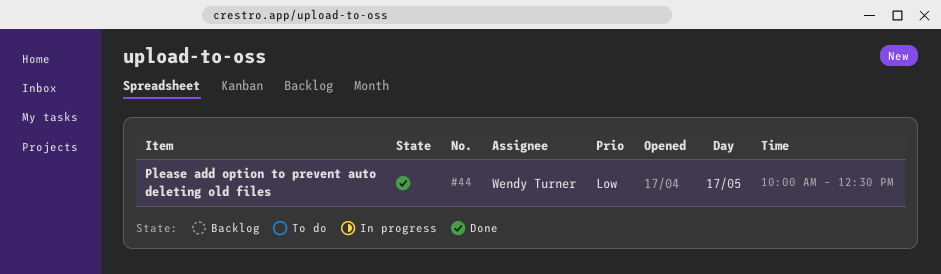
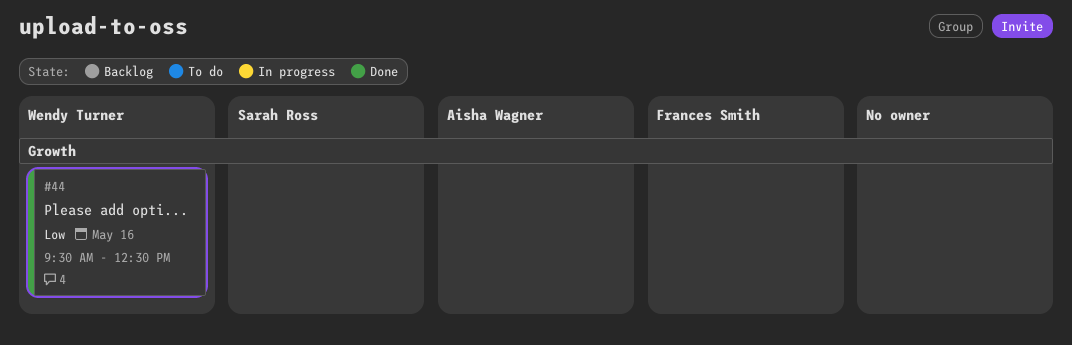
#44, day: May 17 -> May 16
#44, begins: 10:00 -> 09:30

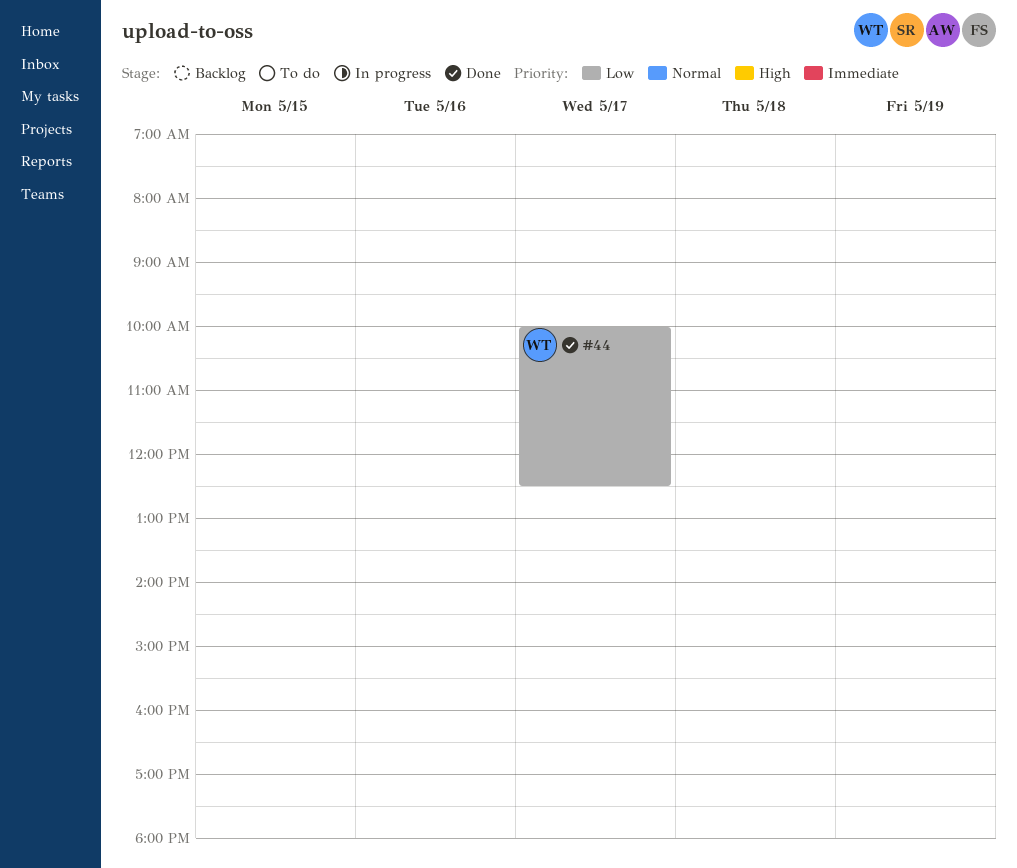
#44, day: May 16 -> May 17
#44, begins: 09:30 -> 10:00

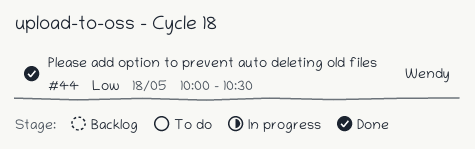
#44, day: May 17 -> May 18
#44, ends: 12:30 -> 10:30

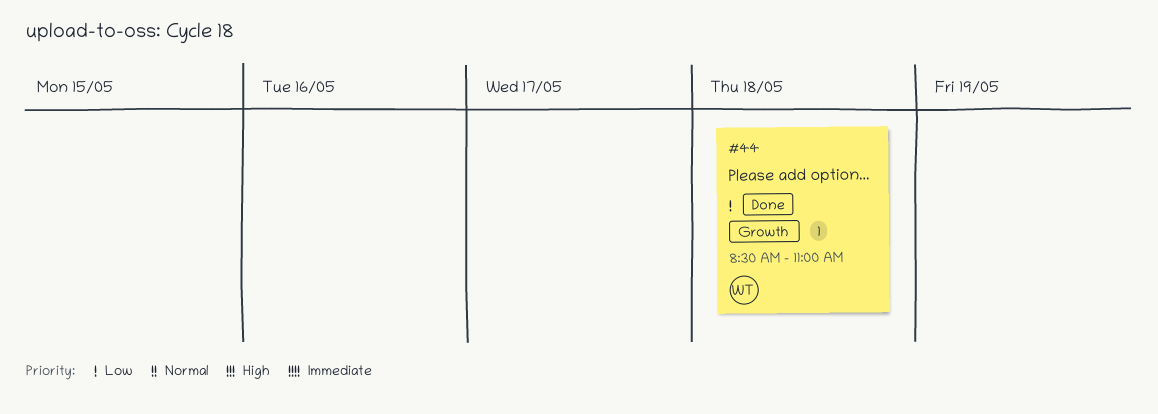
#44, begins: 10:00 -> 08:30
#44, ends: 10:30 -> 11:00

